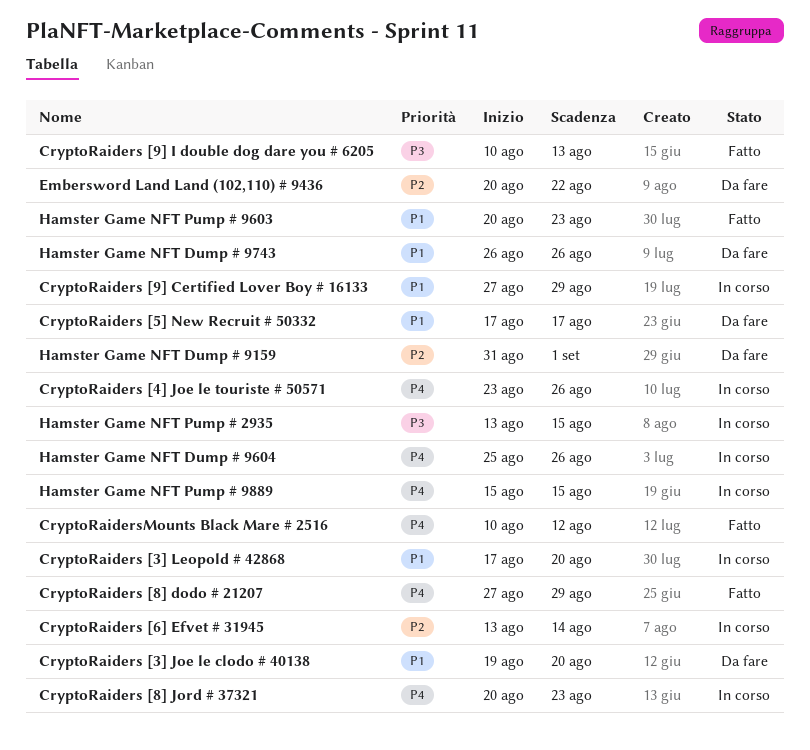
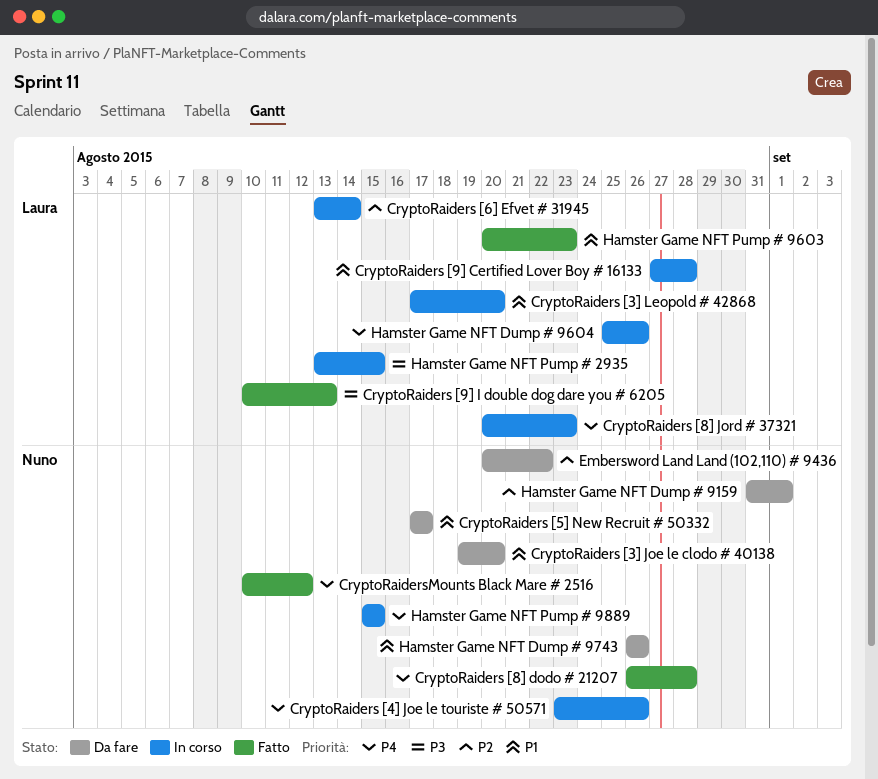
CryptoRaiders [8] dodo # 21207, start: Aug 27 -> Aug 26
CryptoRaiders [8] dodo # 21207, due: Aug 29 -> Aug 28
CryptoRaiders [9] Certified Lover Boy # 16133, due: Aug 29 -> Aug 28

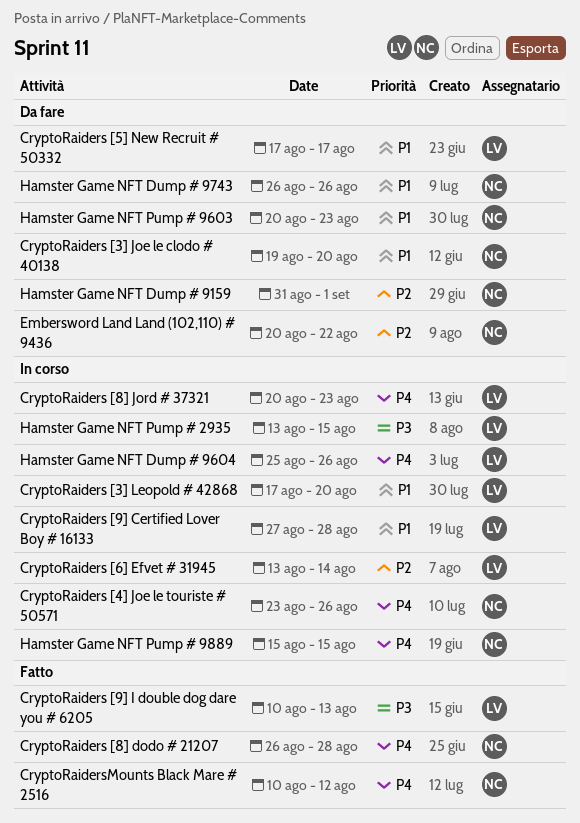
CryptoRaiders [5] New Recruit # 50332, owner: Nuno -> Laura
Hamster Game NFT Pump # 9603, status: Fatto -> Da fare
Hamster Game NFT Pump # 9603, owner: Laura -> Nuno

